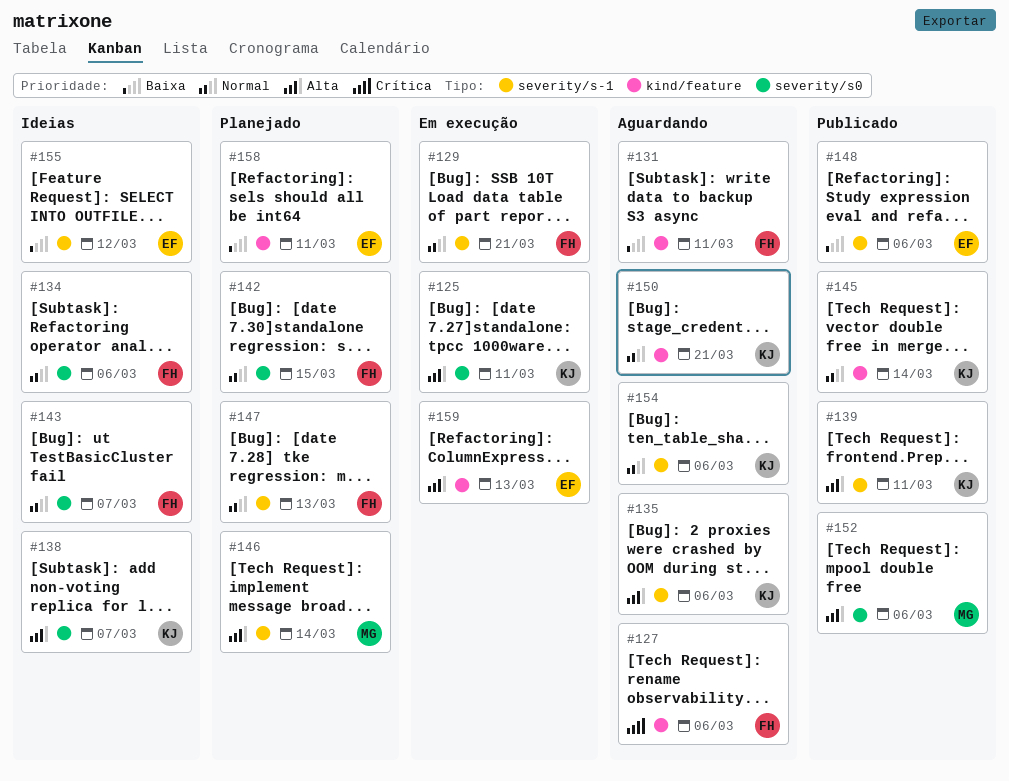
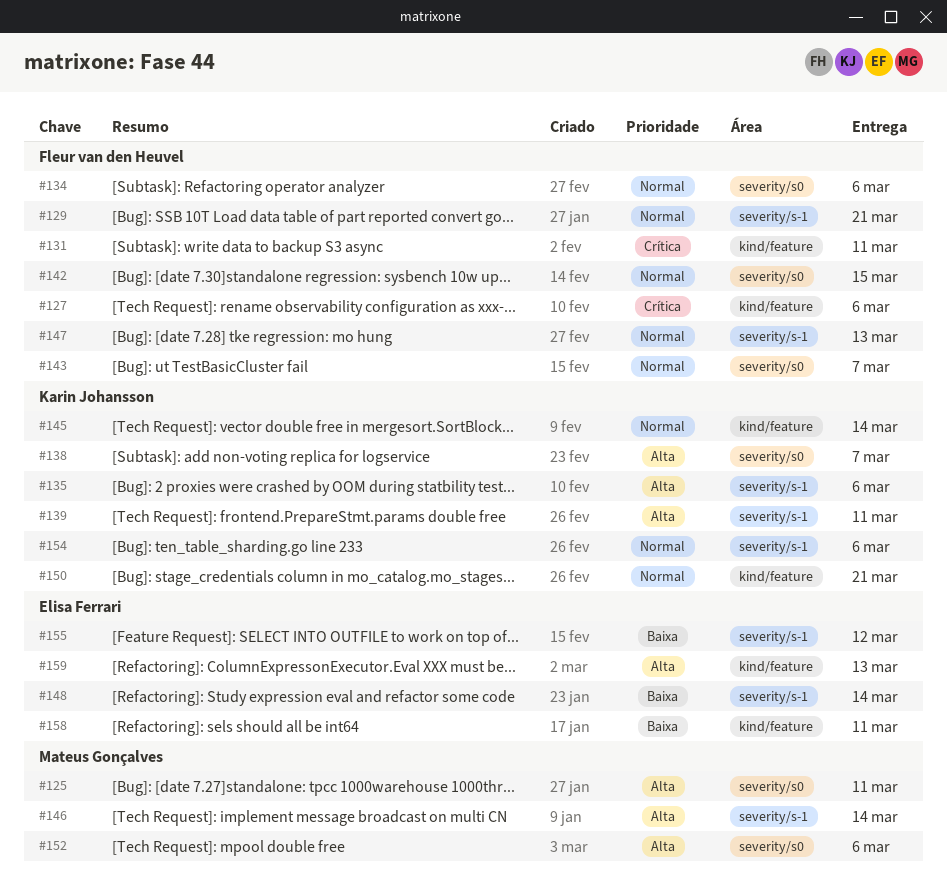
#125, owner: Karin Johansson -> Mateus Gonçalves
#131, priority: Baixa -> Crítica
#148, due: Mar 6 -> Mar 14

